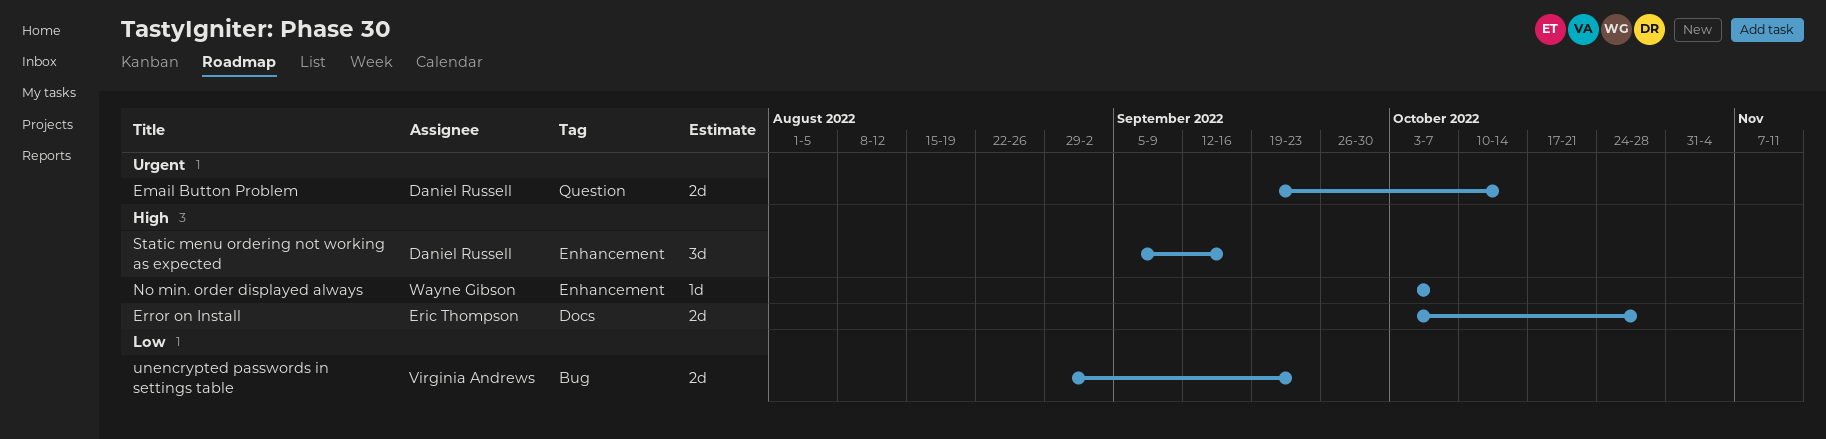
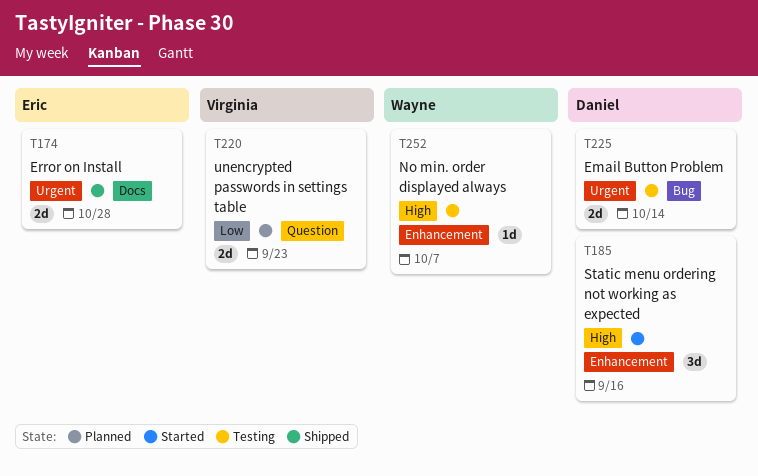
Email Button Problem, label: Question -> Bug
Error on Install, priority: High -> Urgent
unencrypted passwords in settings table, label: Bug -> Question

